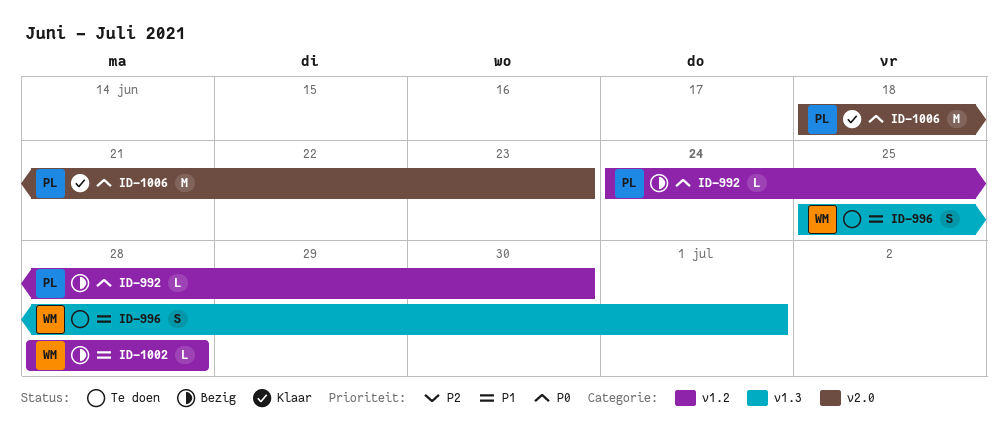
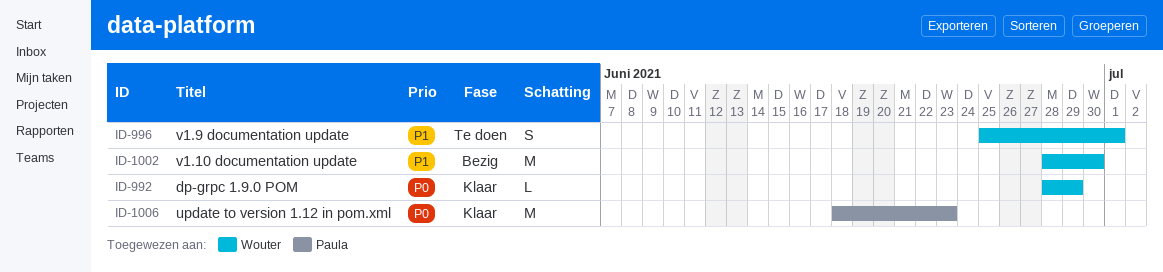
ID-992, status: Bezig -> Klaar
ID-992, owner: Paula -> Wouter
ID-992, start: Jun 24 -> Jun 28
ID-992, due: Jun 30 -> Jun 29
ID-1002, estimate: L -> M
ID-1002, due: Jun 28 -> Jun 30

